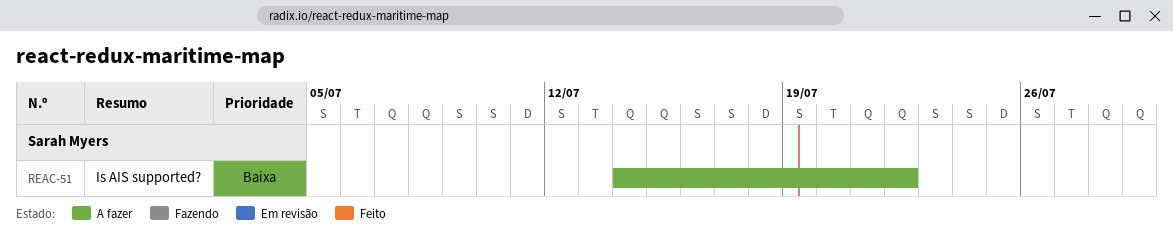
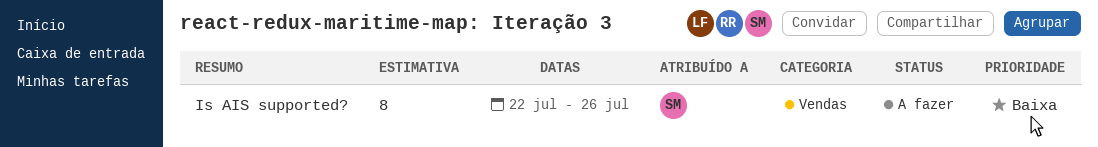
Is AIS supported?, start: Jul 14 -> Jul 22
Is AIS supported?, due: Jul 22 -> Jul 26

